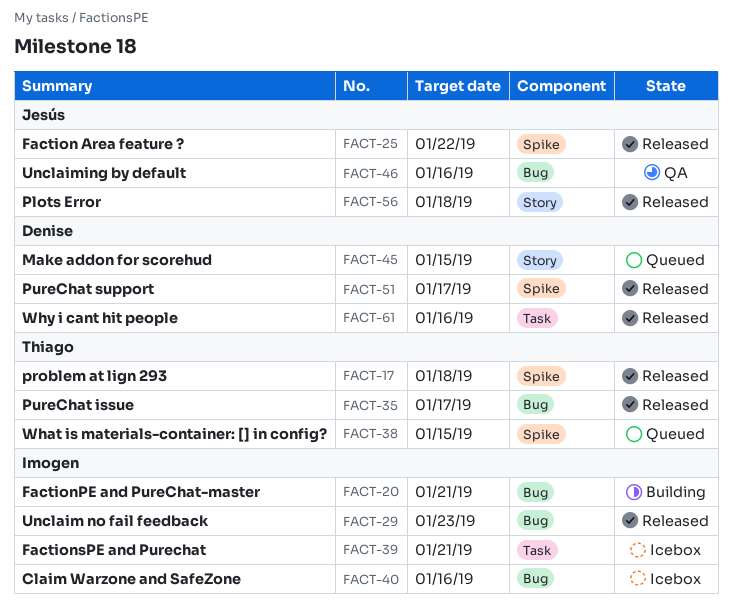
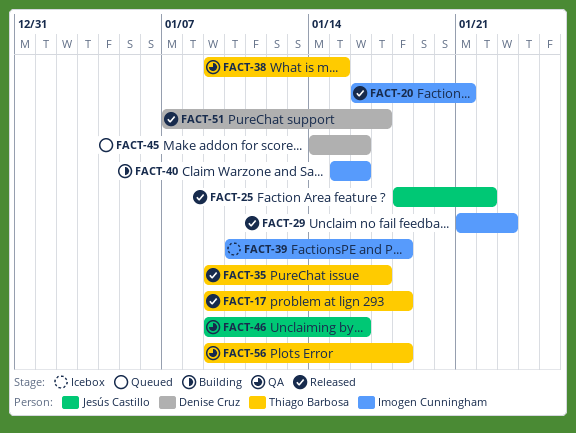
FACT-20, status: Building -> Released
FACT-38, status: Queued -> QA
FACT-39, due: Jan 21 -> Jan 18
FACT-40, status: Icebox -> Building
FACT-45, due: Jan 15 -> Jan 16
FACT-56, status: Released -> QA
FACT-56, owner: Jesús Castillo -> Thiago Barbosa
FACT-61: present -> none

